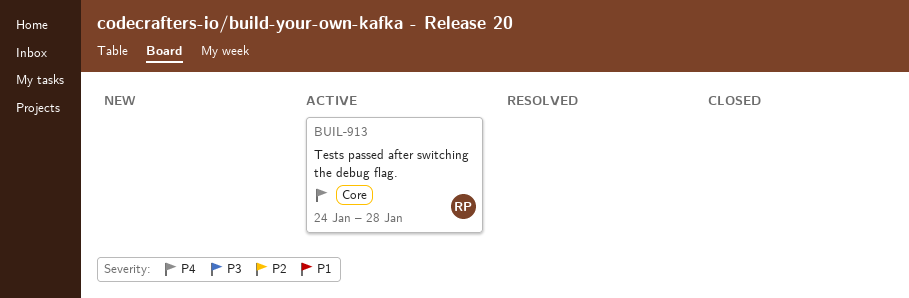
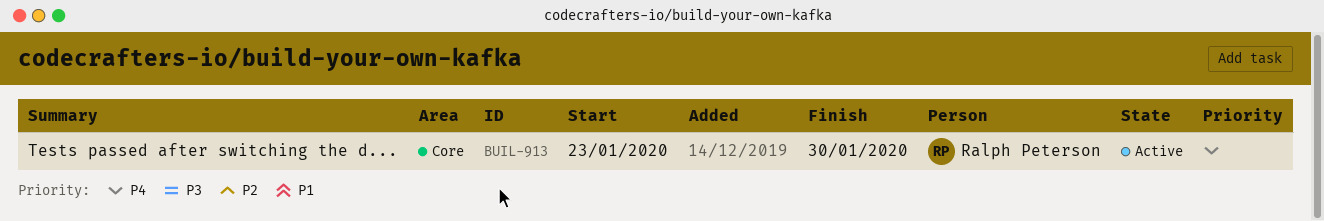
BUIL-913, start: Jan 24 -> Jan 23
BUIL-913, due: Jan 28 -> Jan 30

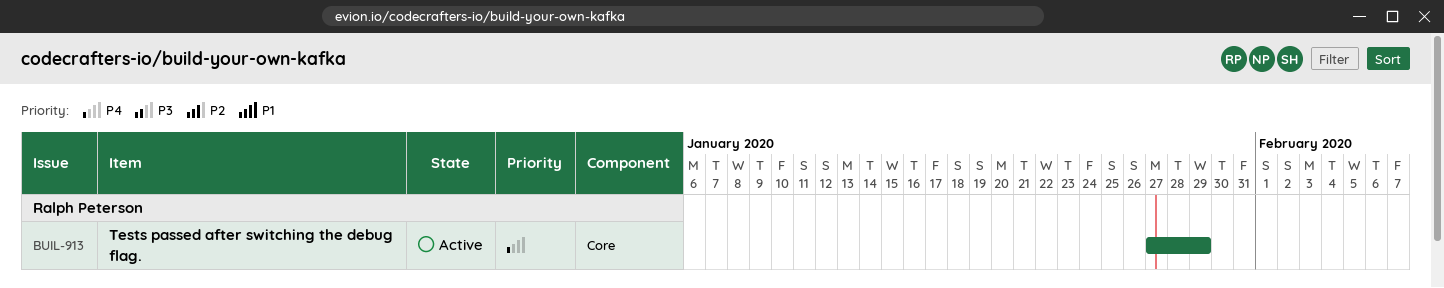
BUIL-913, start: Jan 23 -> Jan 27
BUIL-913, due: Jan 30 -> Jan 29

